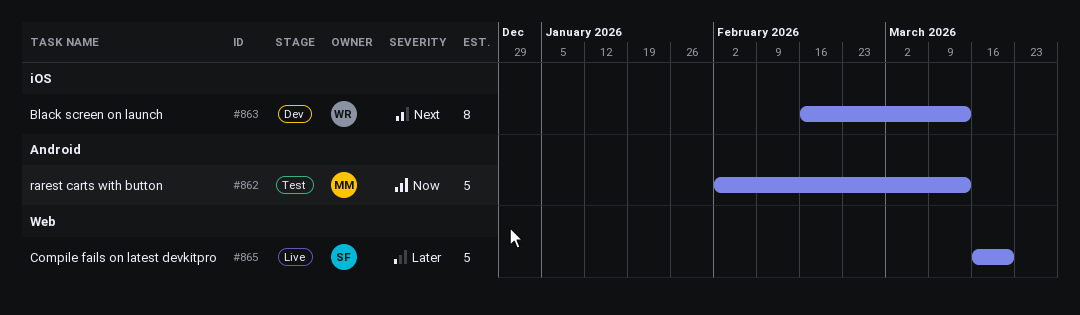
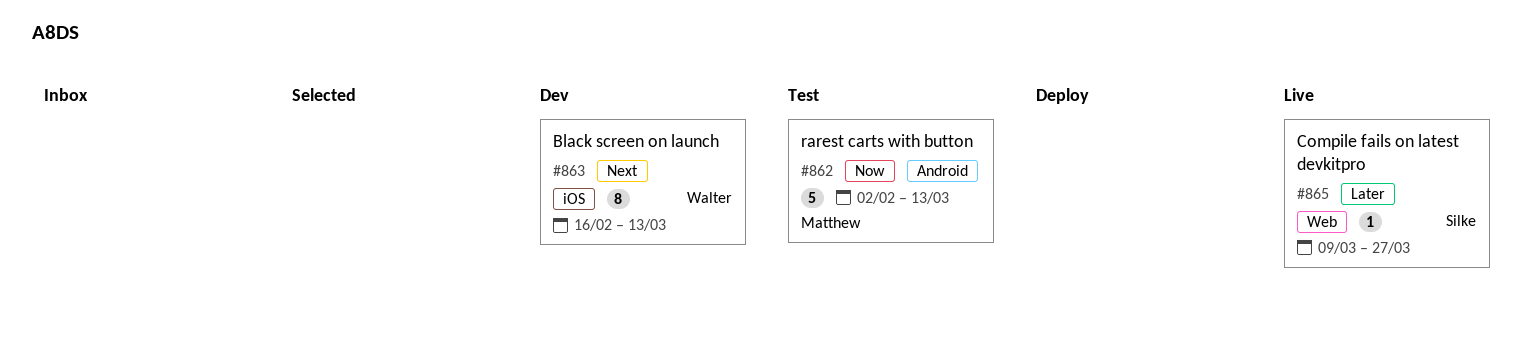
#865, estimate: 5 -> 1
#865, start: Mar 16 -> Mar 9
#865, due: Mar 20 -> Mar 27

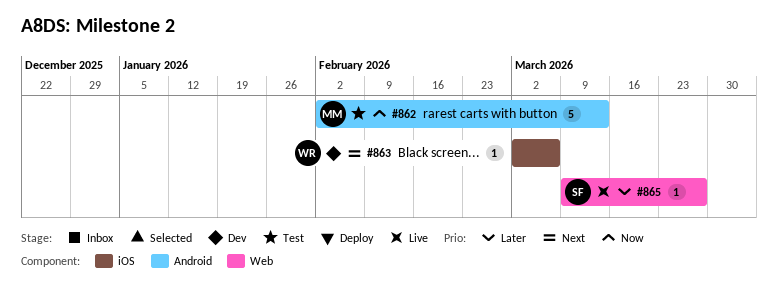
#863, estimate: 8 -> 1
#863, start: Feb 16 -> Mar 2
#863, due: Mar 13 -> Mar 6

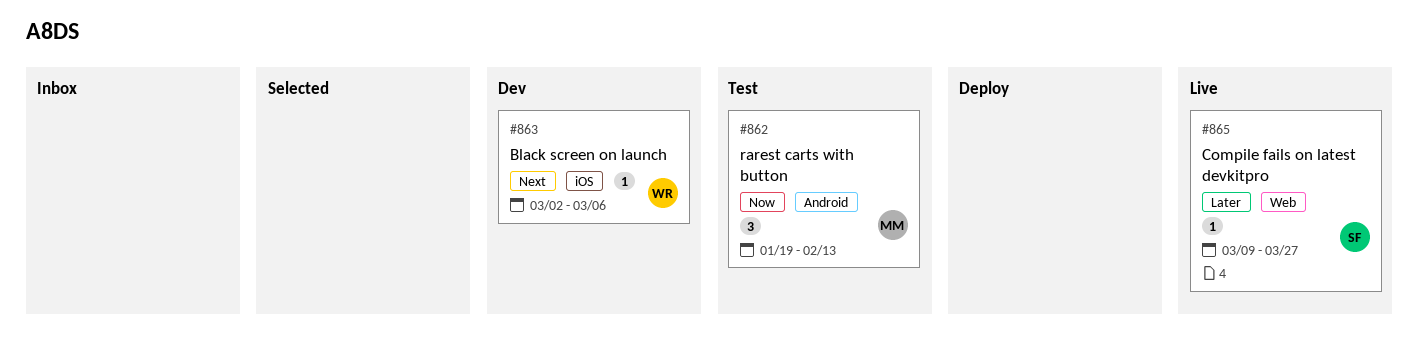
#862, estimate: 5 -> 3
#862, start: Feb 2 -> Jan 19
#862, due: Mar 13 -> Feb 13

